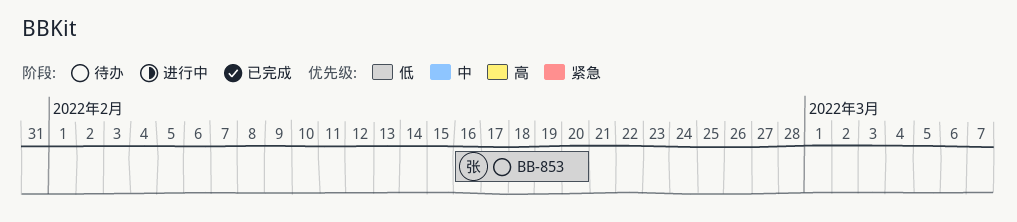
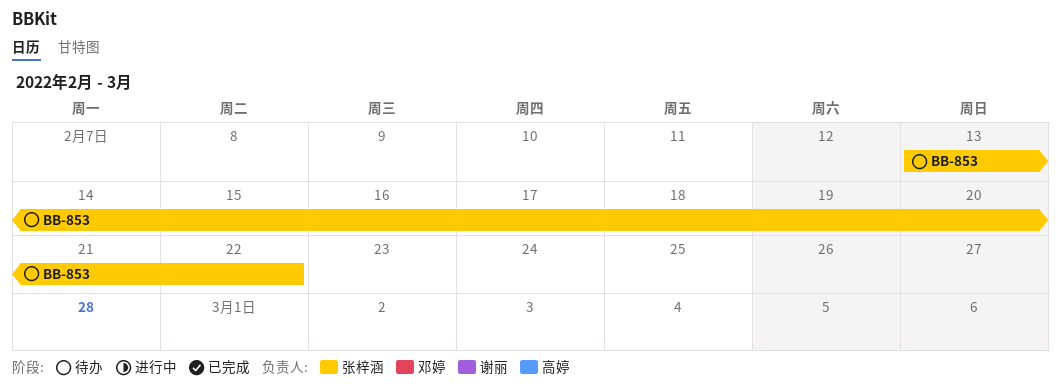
BB-853, start: Feb 16 -> Feb 13
BB-853, due: Feb 20 -> Feb 22

